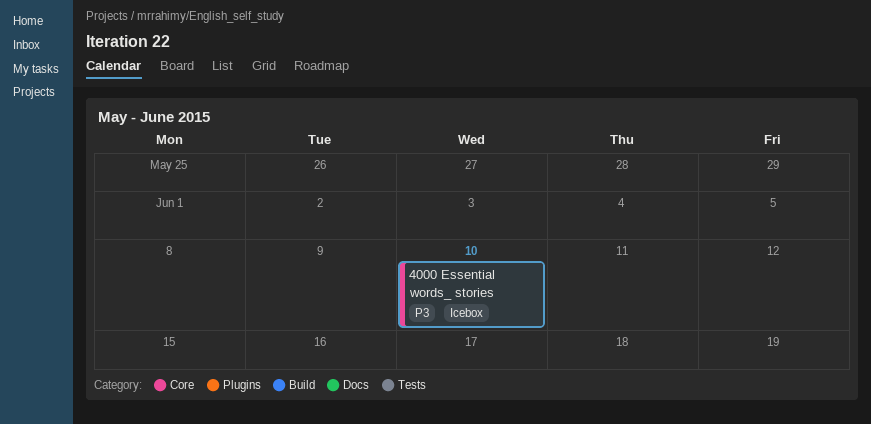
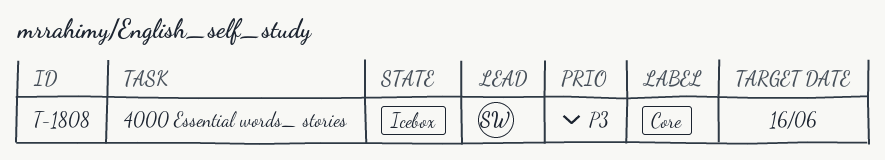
4000 Essential words_ stories, due: Jun 10 -> Jun 16

